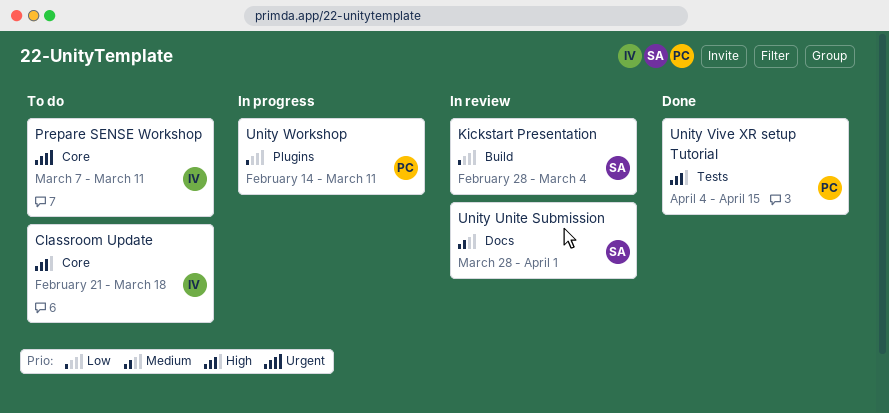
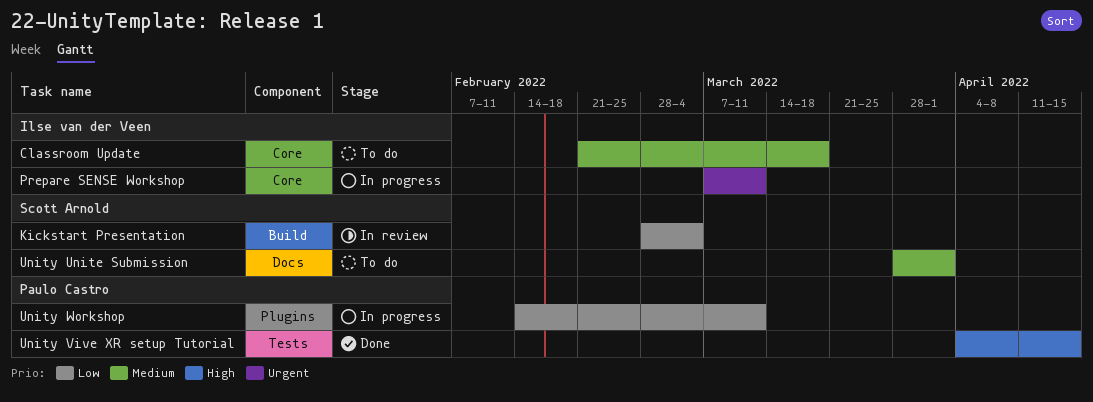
Classroom Update, priority: High -> Medium
Prepare SENSE Workshop, status: To do -> In progress
Unity Unite Submission, status: In review -> To do

